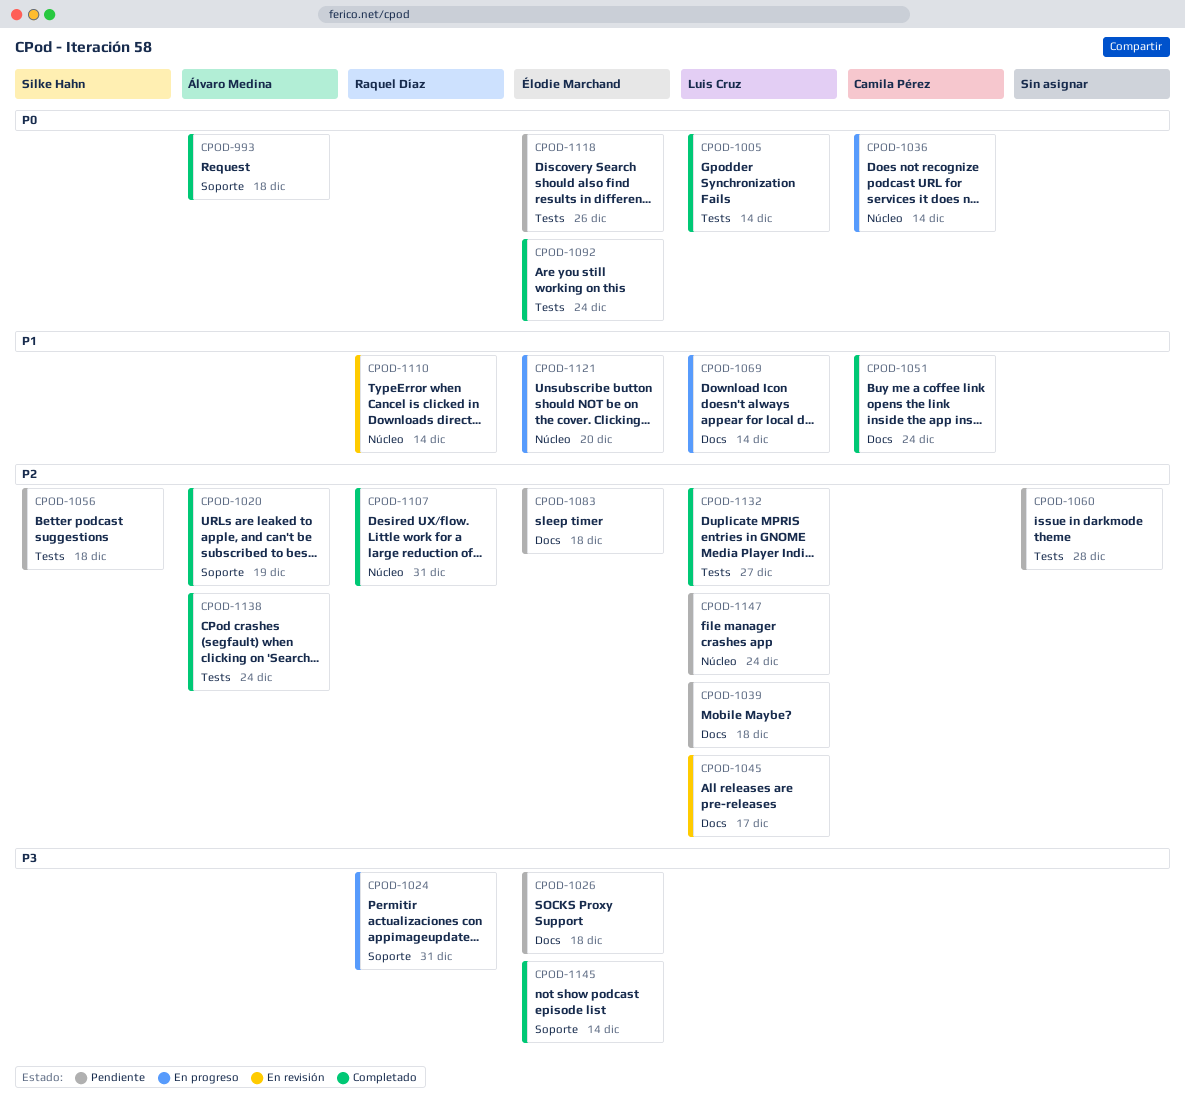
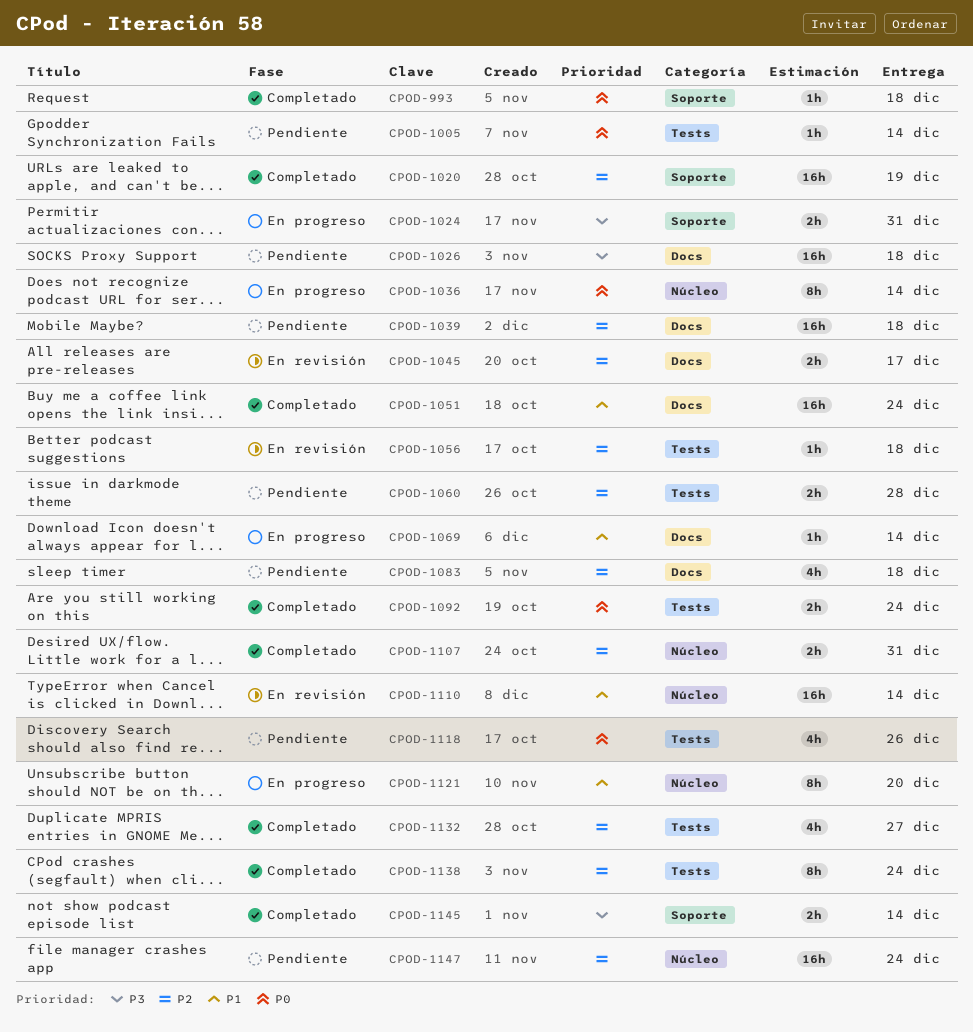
CPOD-1005, status: Completado -> Pendiente
CPOD-1056, status: Pendiente -> En revisión

